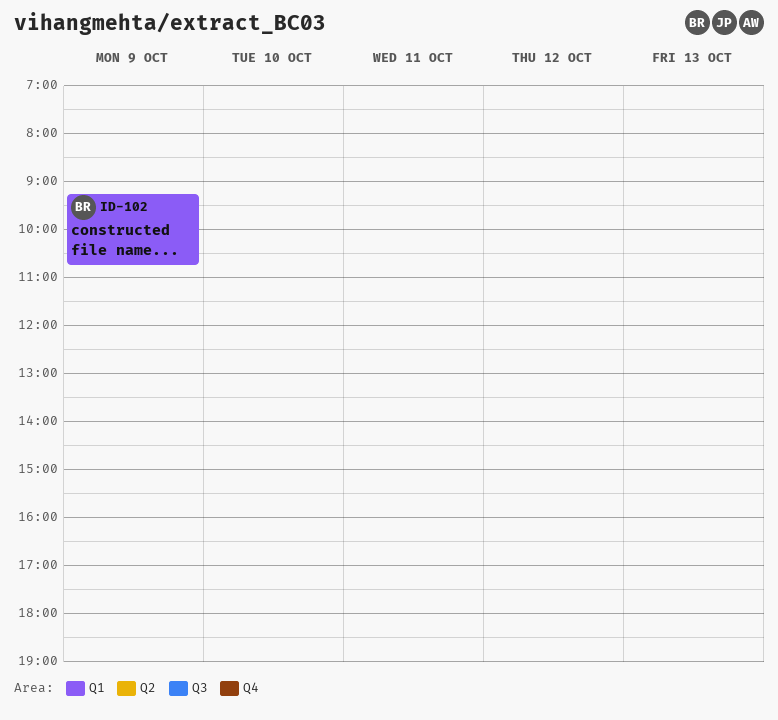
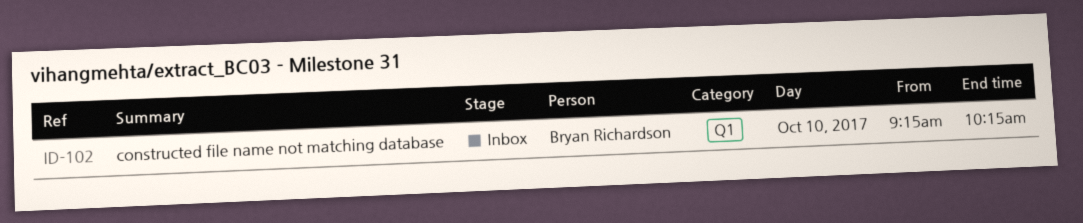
ID-102, day: Oct 9 -> Oct 10
ID-102, ends: 10:45 -> 10:15

